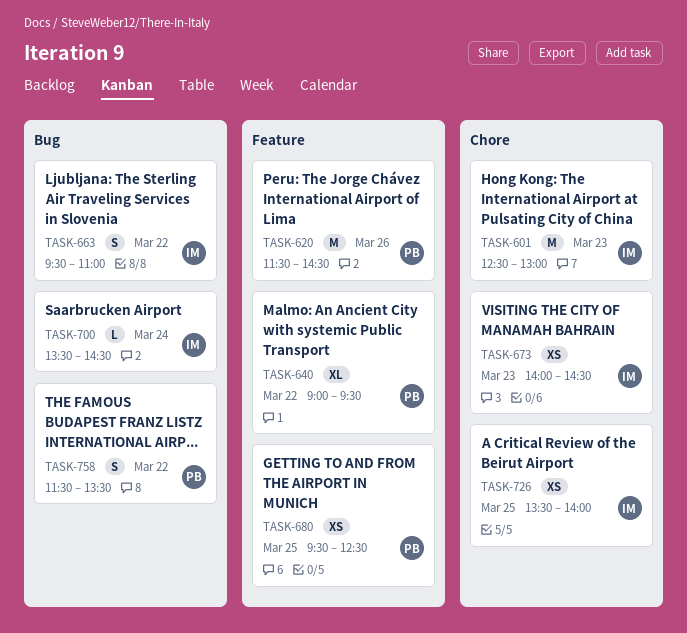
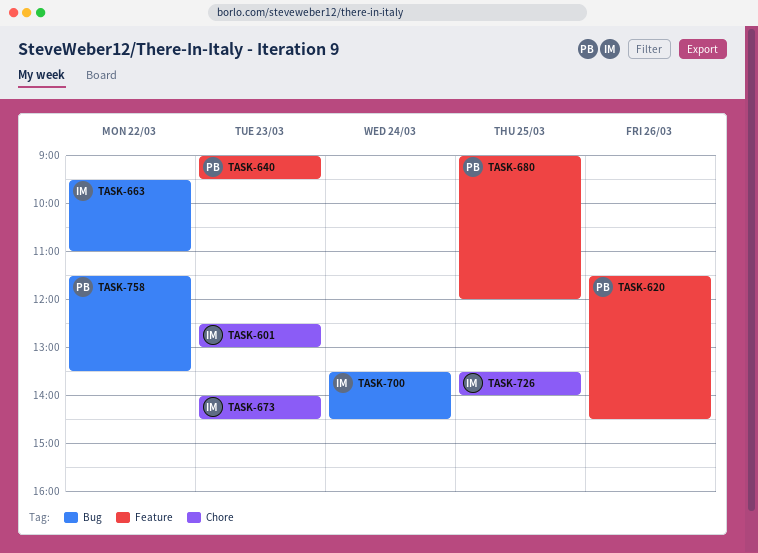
TASK-640, day: Mar 22 -> Mar 23
TASK-680, begins: 09:30 -> 09:00
TASK-680, ends: 12:30 -> 12:00

